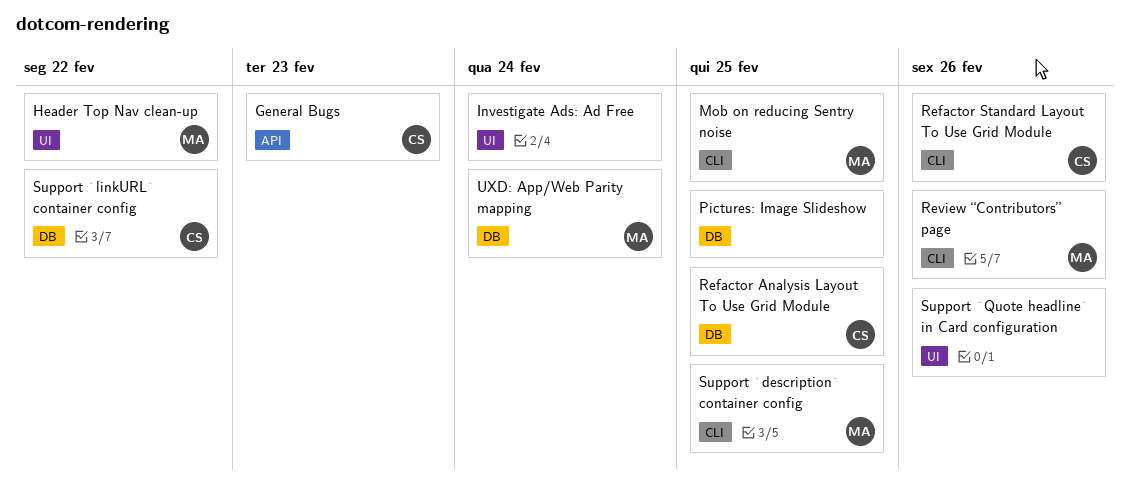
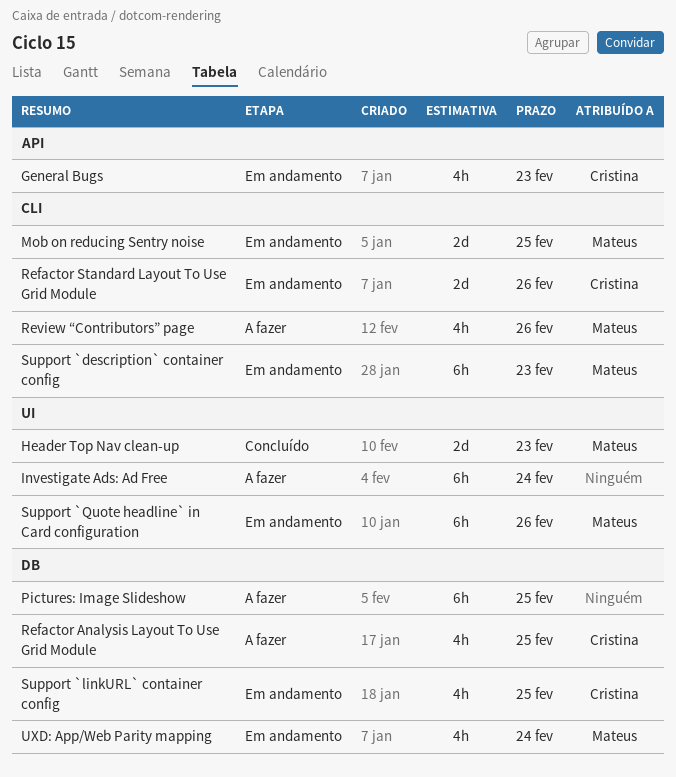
Header Top Nav clean-up, due: Feb 22 -> Feb 23
Support `description` container config, due: Feb 25 -> Feb 23
Support `linkURL` container config, due: Feb 22 -> Feb 25
Support `Quote headline` in Card configuration, owner: none -> Mateus

